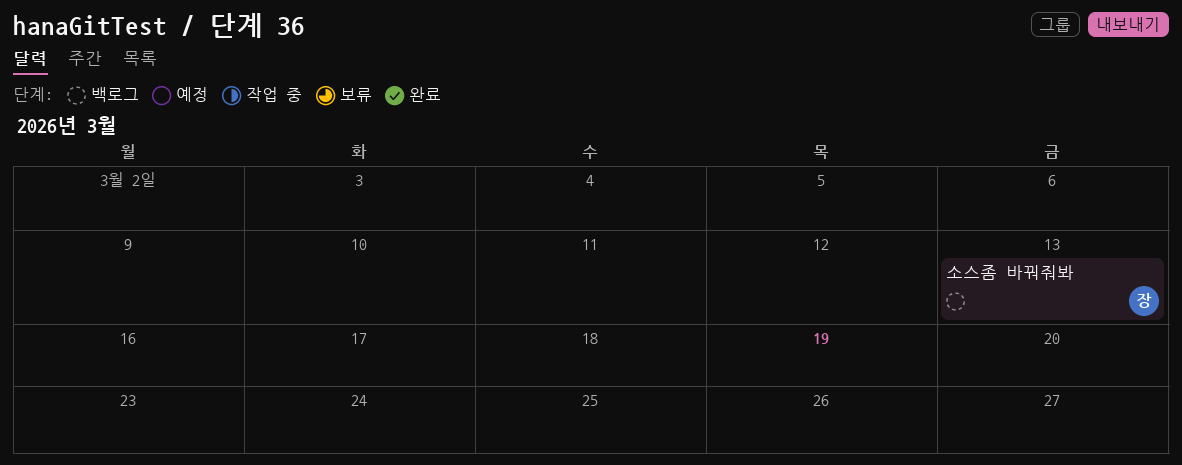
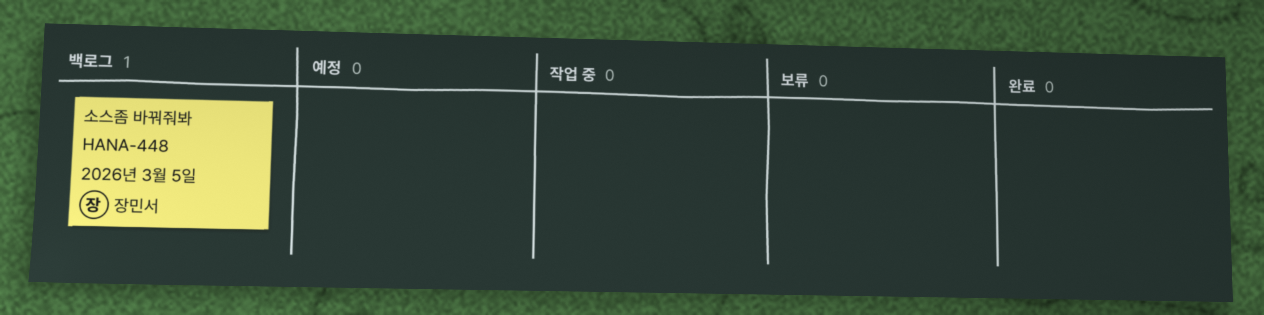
소스좀 바꿔줘봐, due: Mar 13 -> Mar 5

